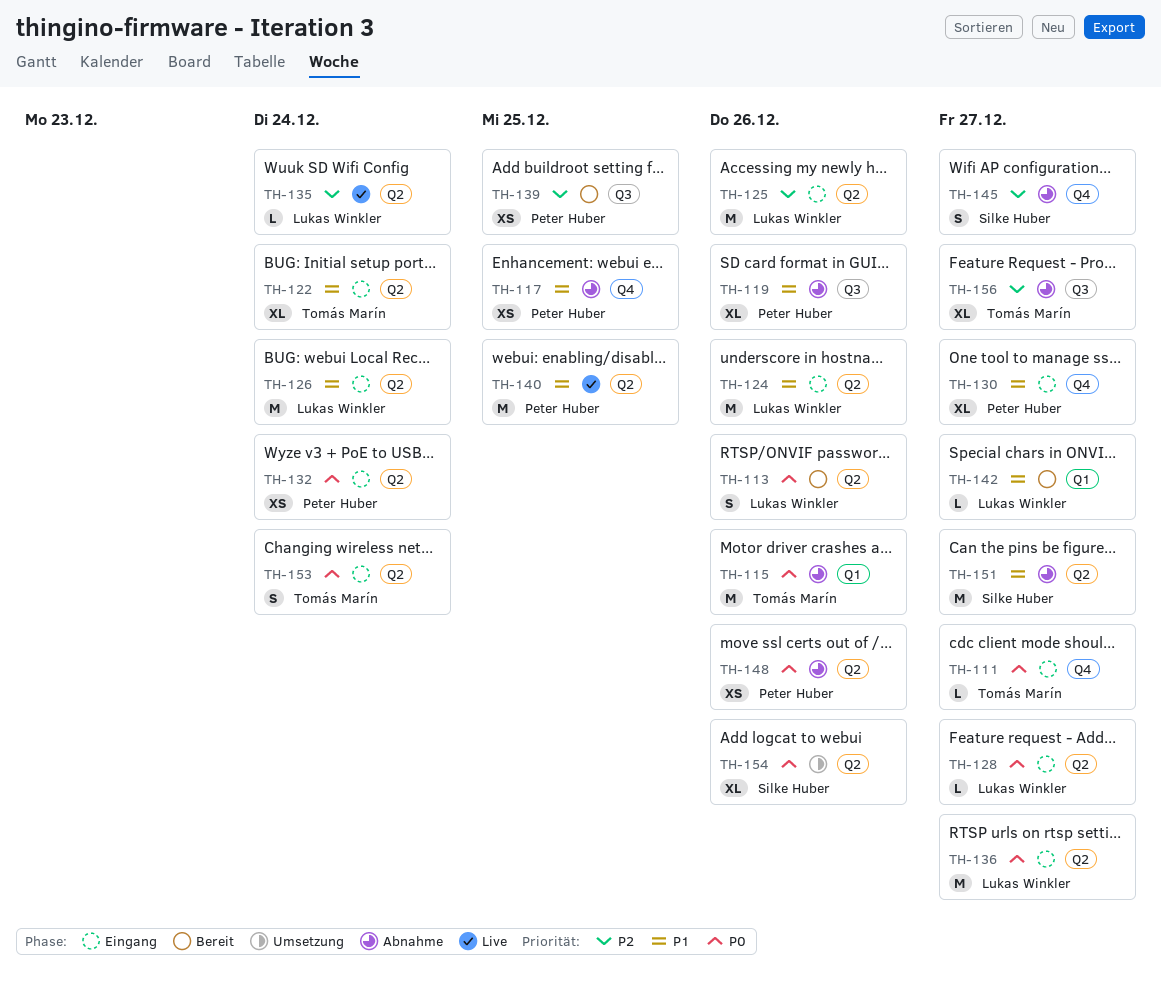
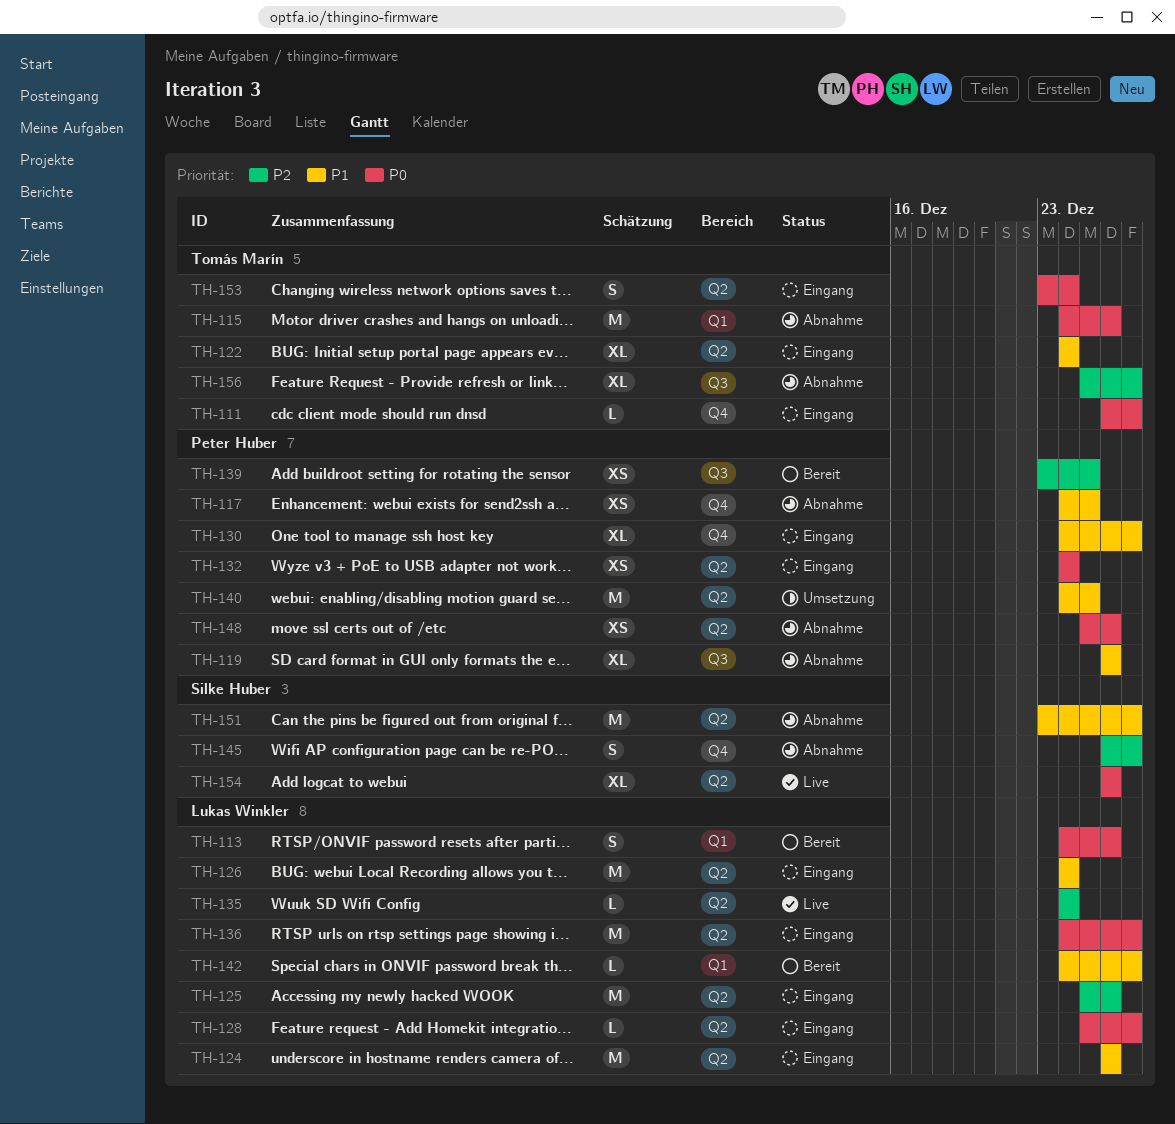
TH-113, label: Q2 -> Q1
TH-140, status: Live -> Umsetzung
TH-154, status: Umsetzung -> Live

